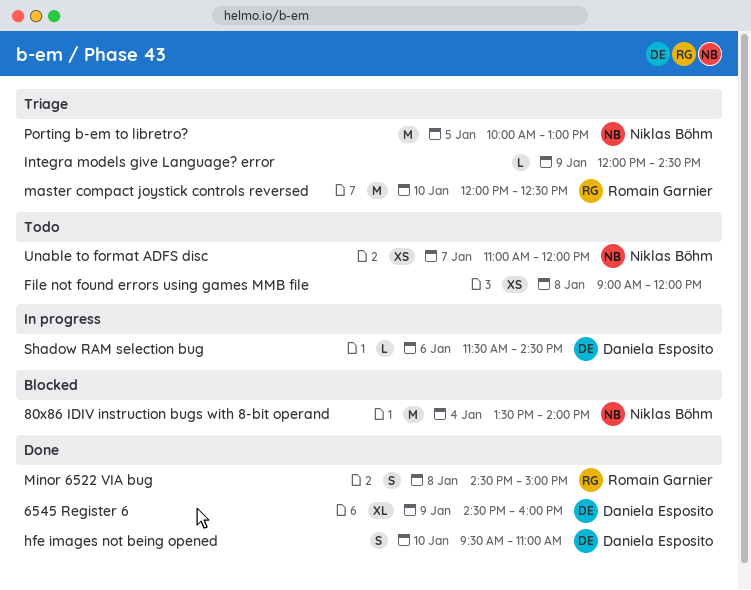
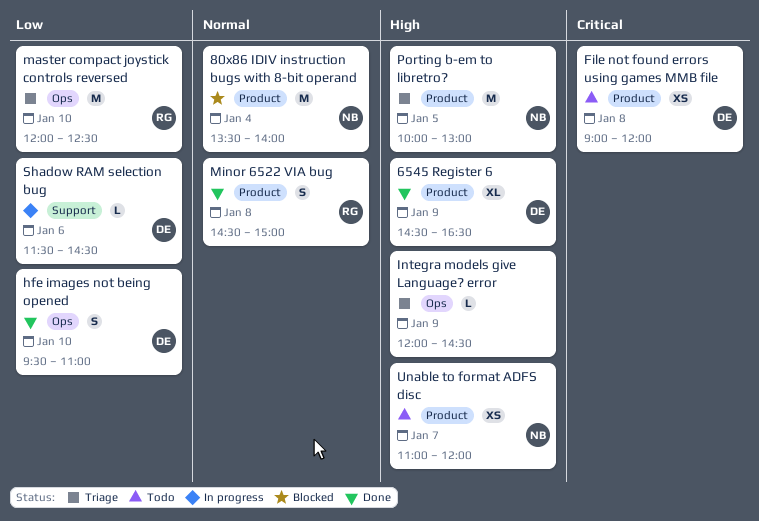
6545 Register 6, ends: 16:00 -> 16:30
File not found errors using games MMB file, owner: none -> Daniela Esposito

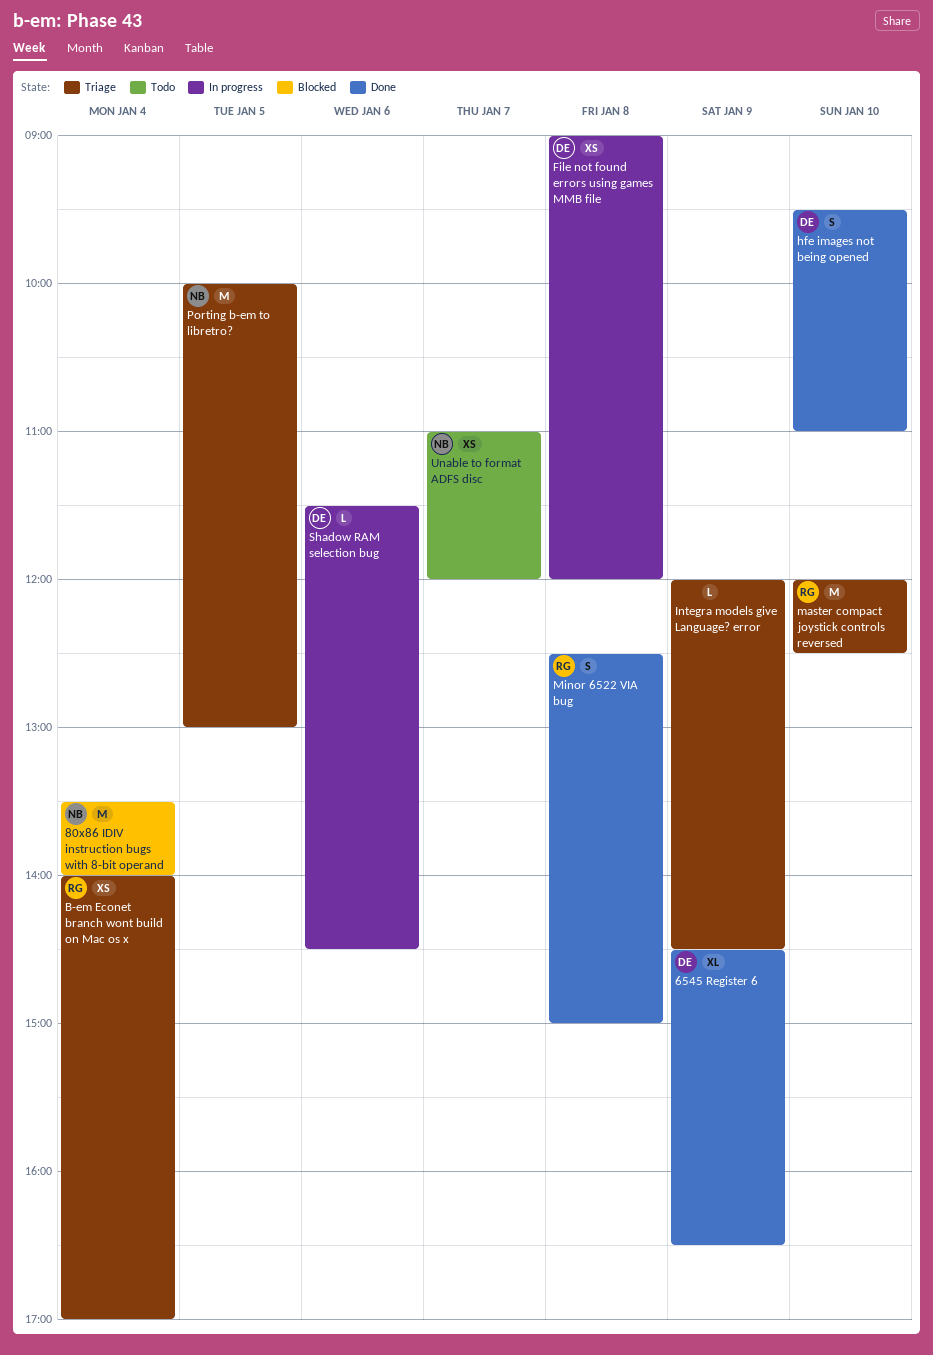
B-em Econet branch wont build on Mac os x: none -> present
File not found errors using games MMB file, status: Todo -> In progress
Minor 6522 VIA bug, begins: 14:30 -> 12:30

